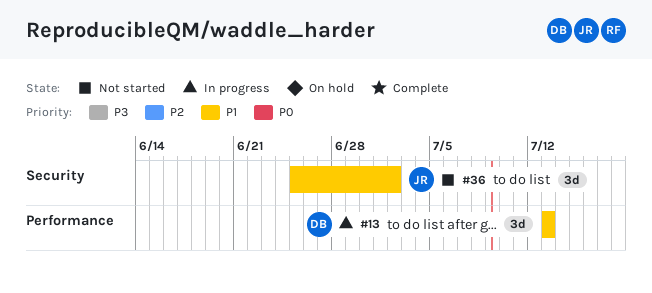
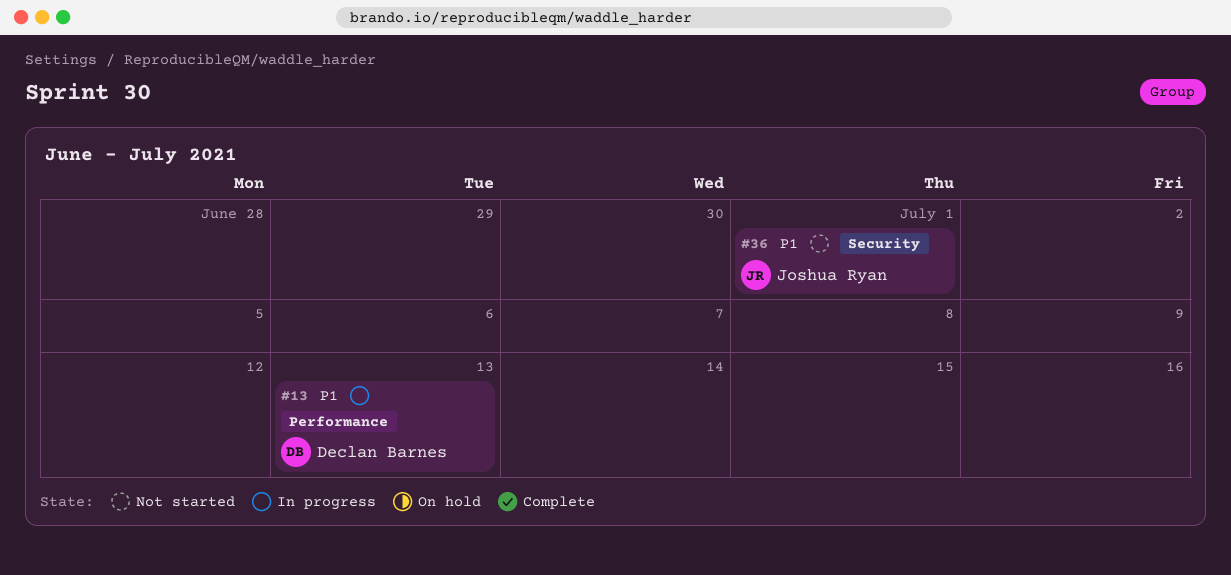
#36, due: Jul 2 -> Jul 1

